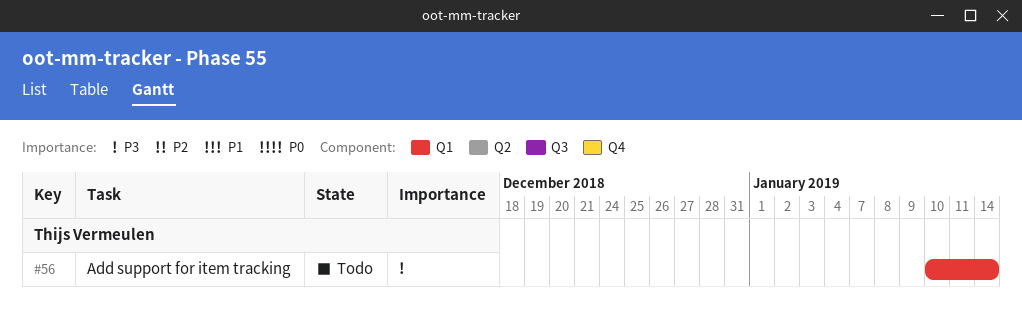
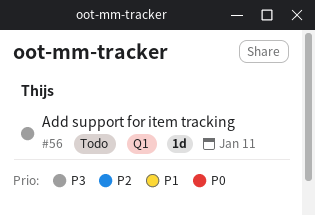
#56, due: Jan 14 -> Jan 11

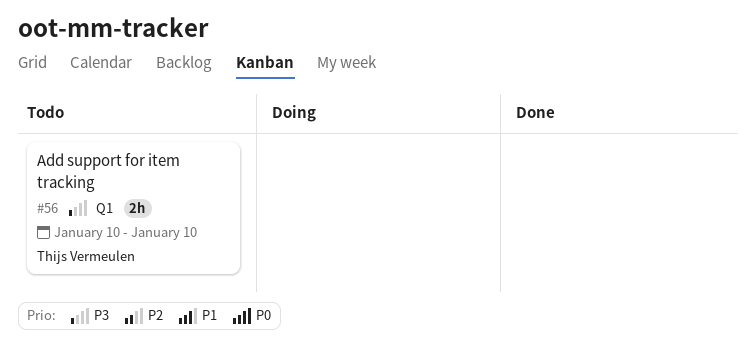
#56, estimate: 1d -> 2h
#56, due: Jan 11 -> Jan 10

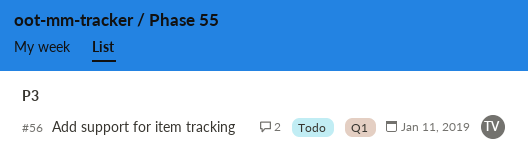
#56, due: Jan 10 -> Jan 11

